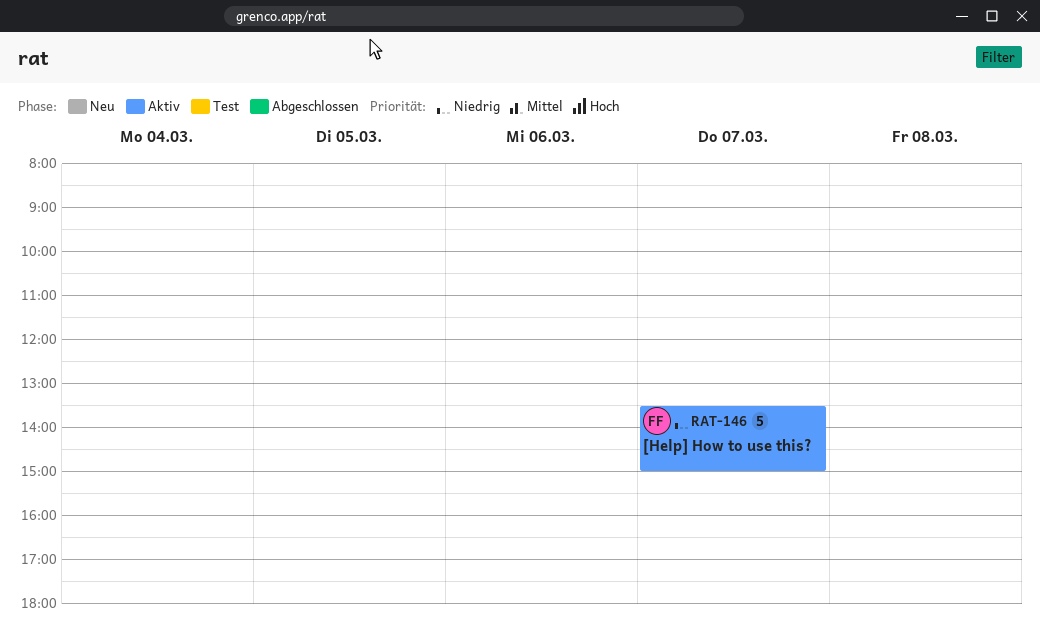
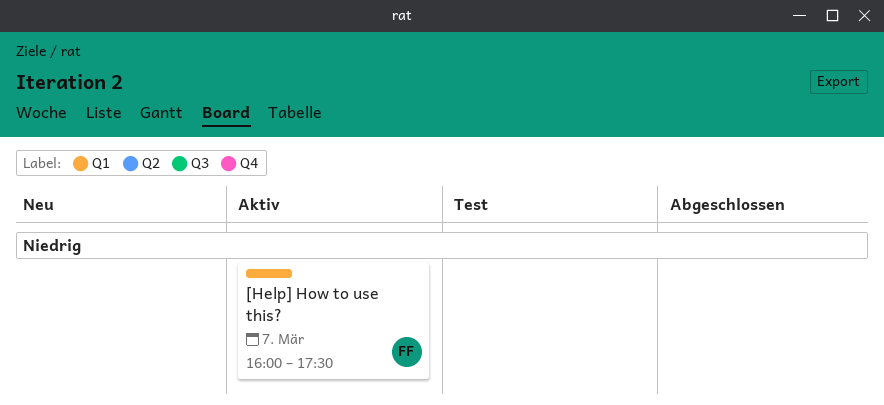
[Help] How to use this?, begins: 13:30 -> 16:00
[Help] How to use this?, ends: 15:00 -> 17:30

